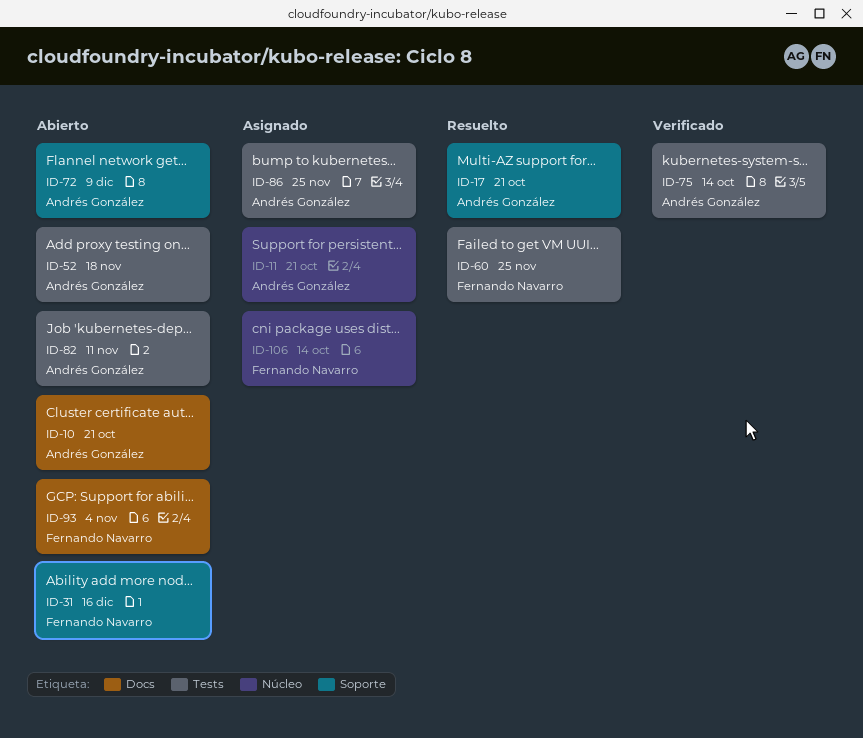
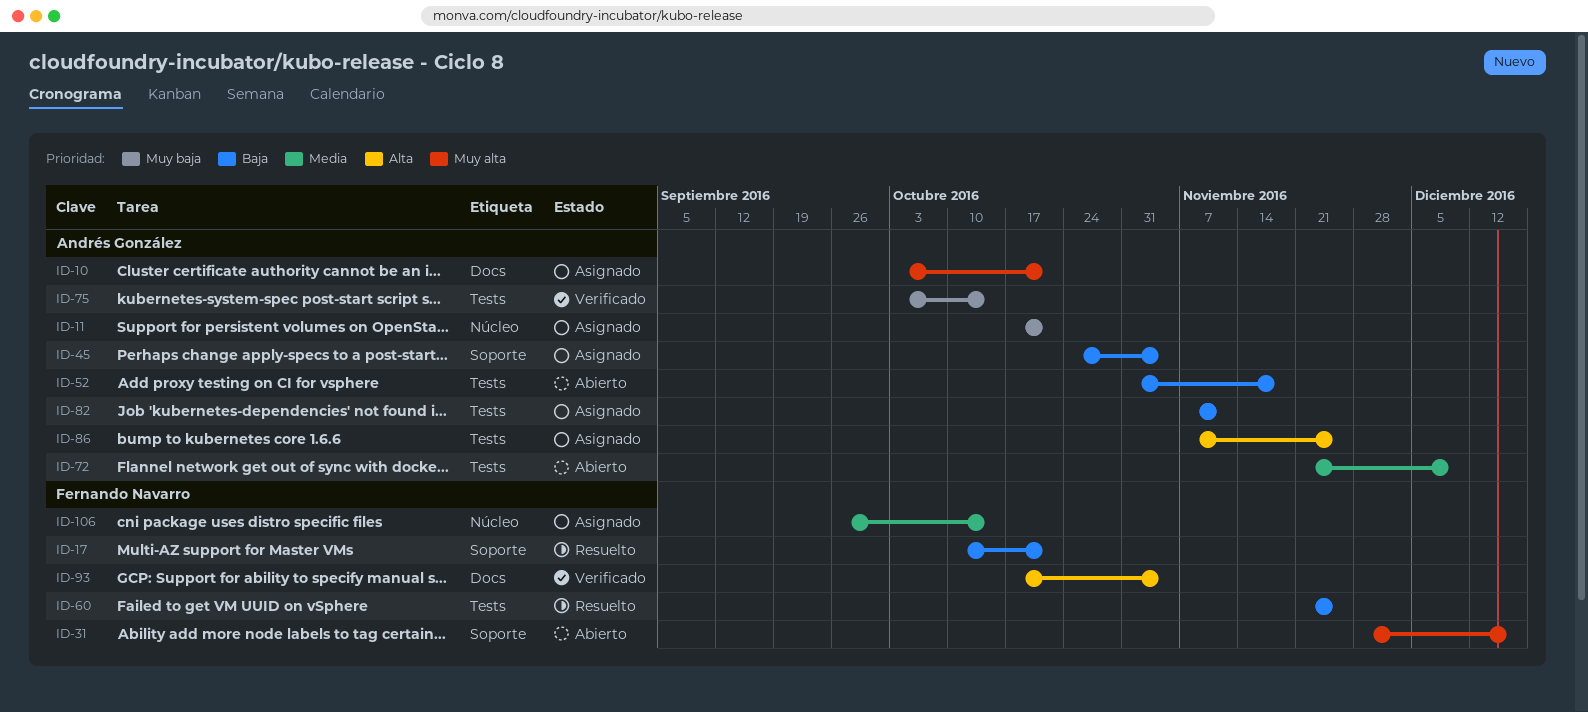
ID-10, status: Abierto -> Asignado
ID-17, owner: Andrés González -> Fernando Navarro
ID-45: none -> present
ID-72, label: Soporte -> Tests
ID-82, status: Abierto -> Asignado
ID-93, status: Abierto -> Verificado

